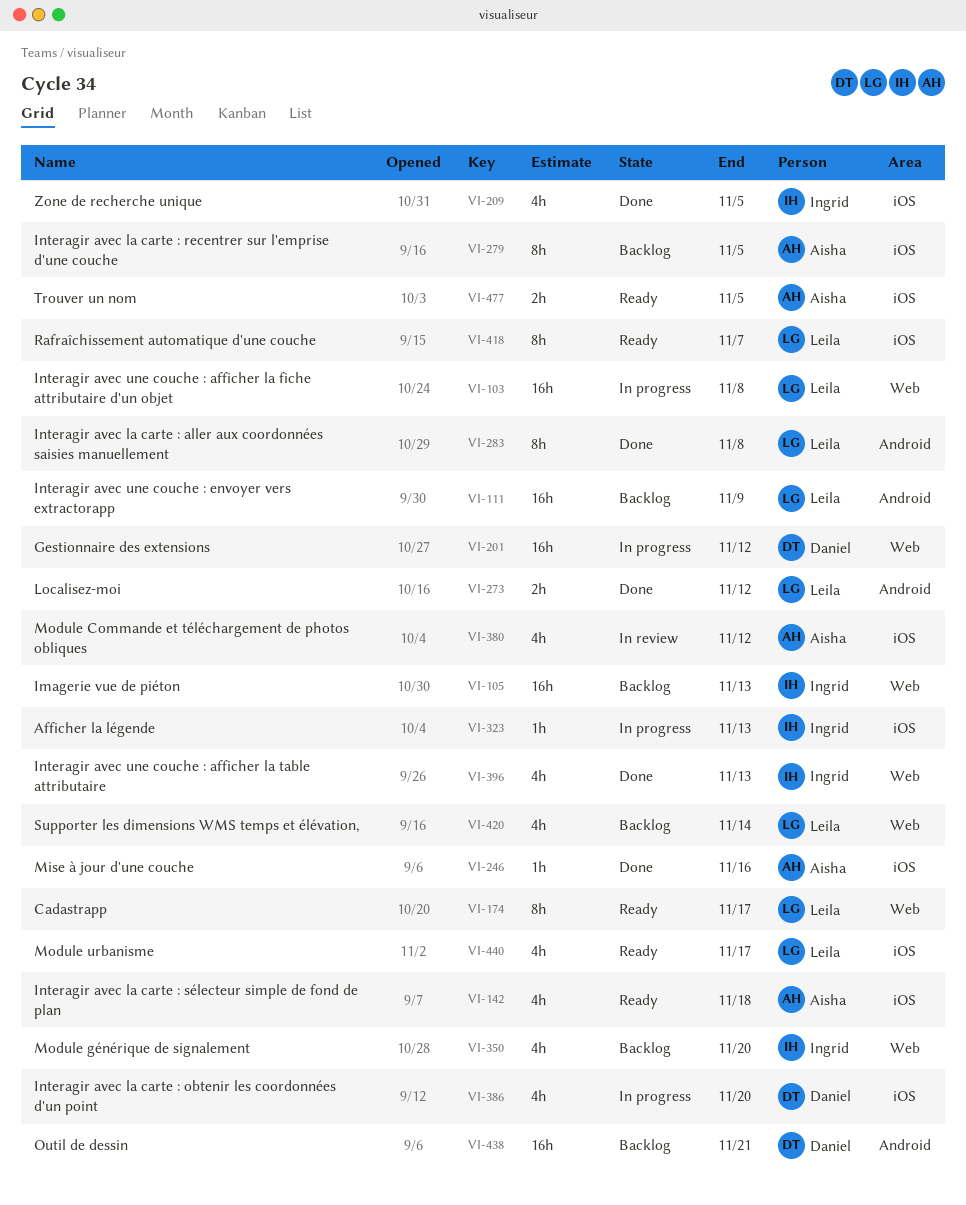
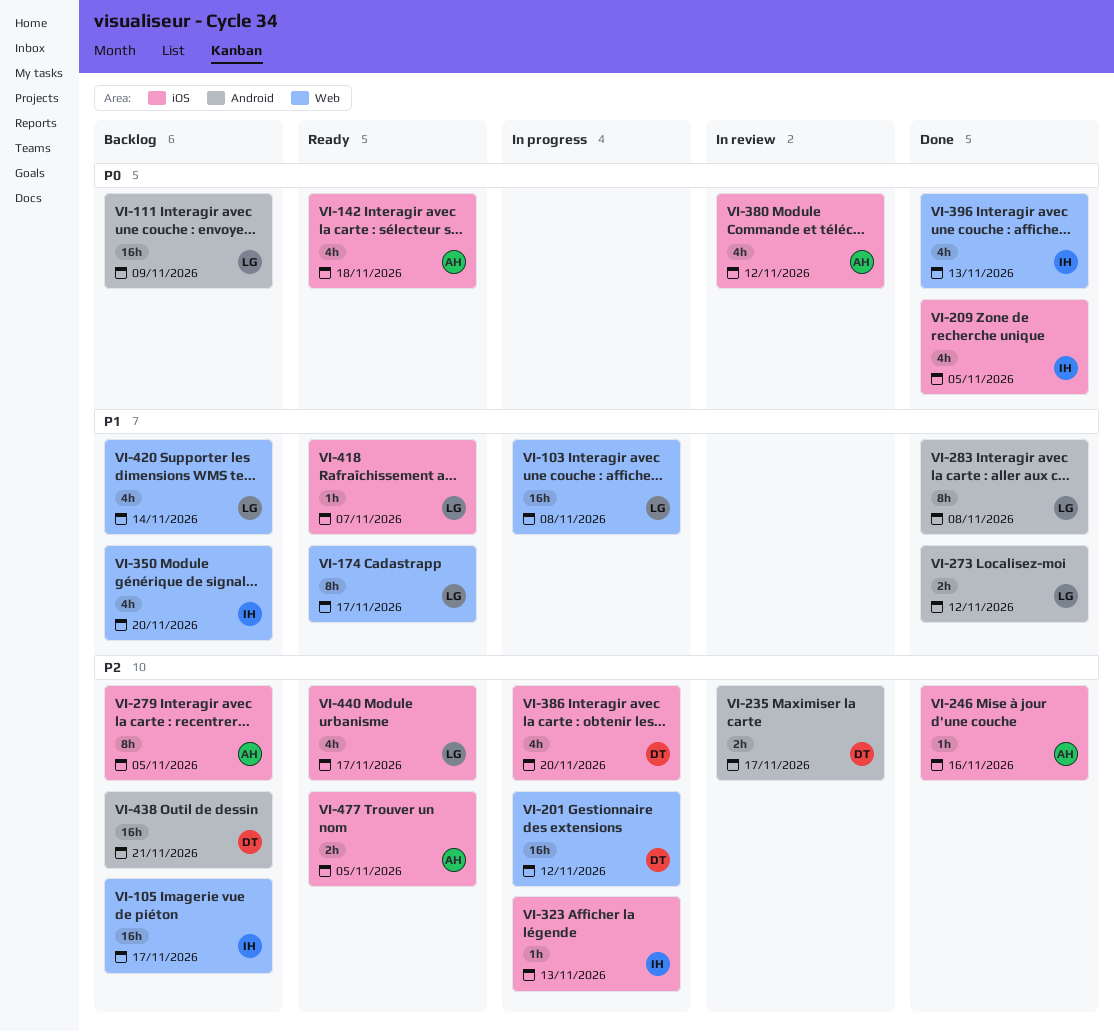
VI-105, due: Nov 13 -> Nov 17
VI-235: none -> present
VI-418, estimate: 8h -> 1h

